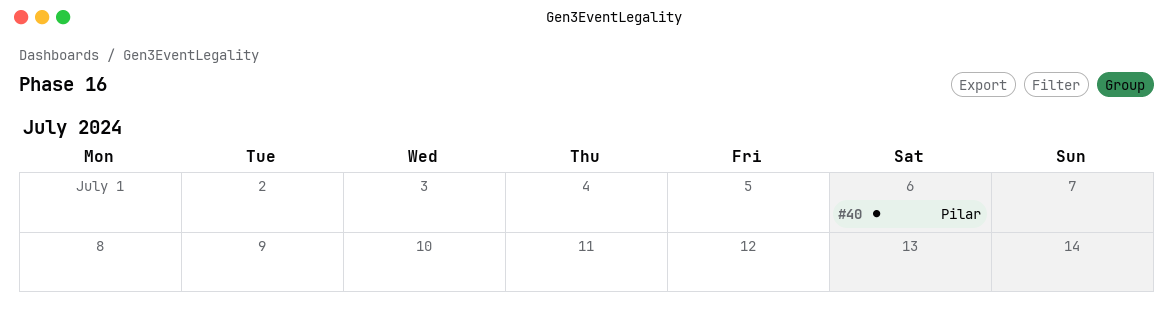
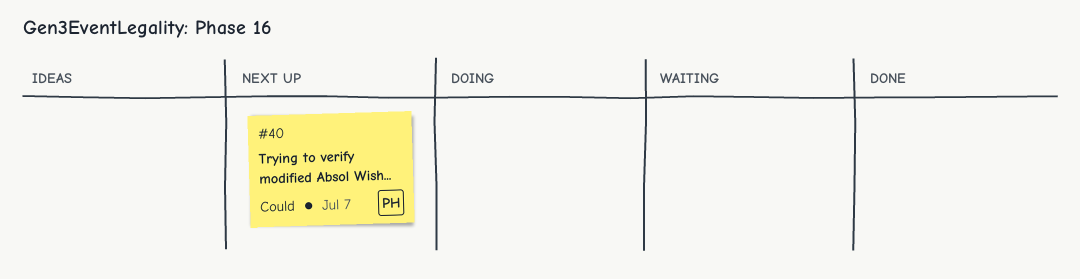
#40, due: Jul 6 -> Jul 7

